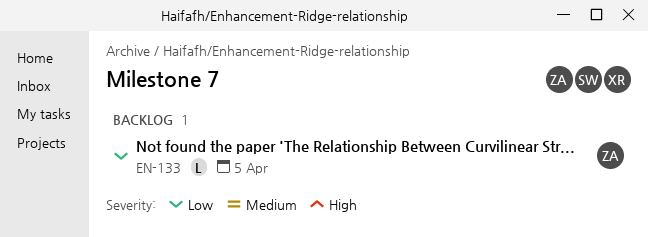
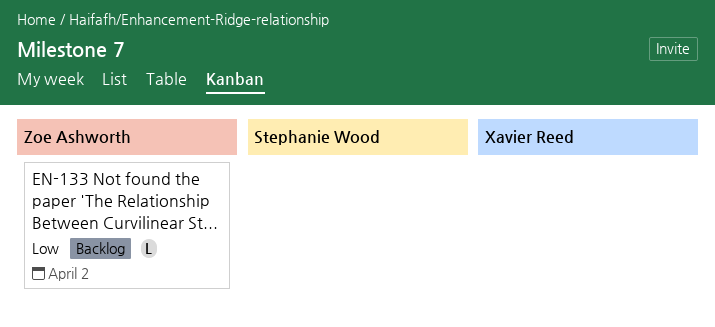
EN-133, due: Apr 5 -> Apr 2

